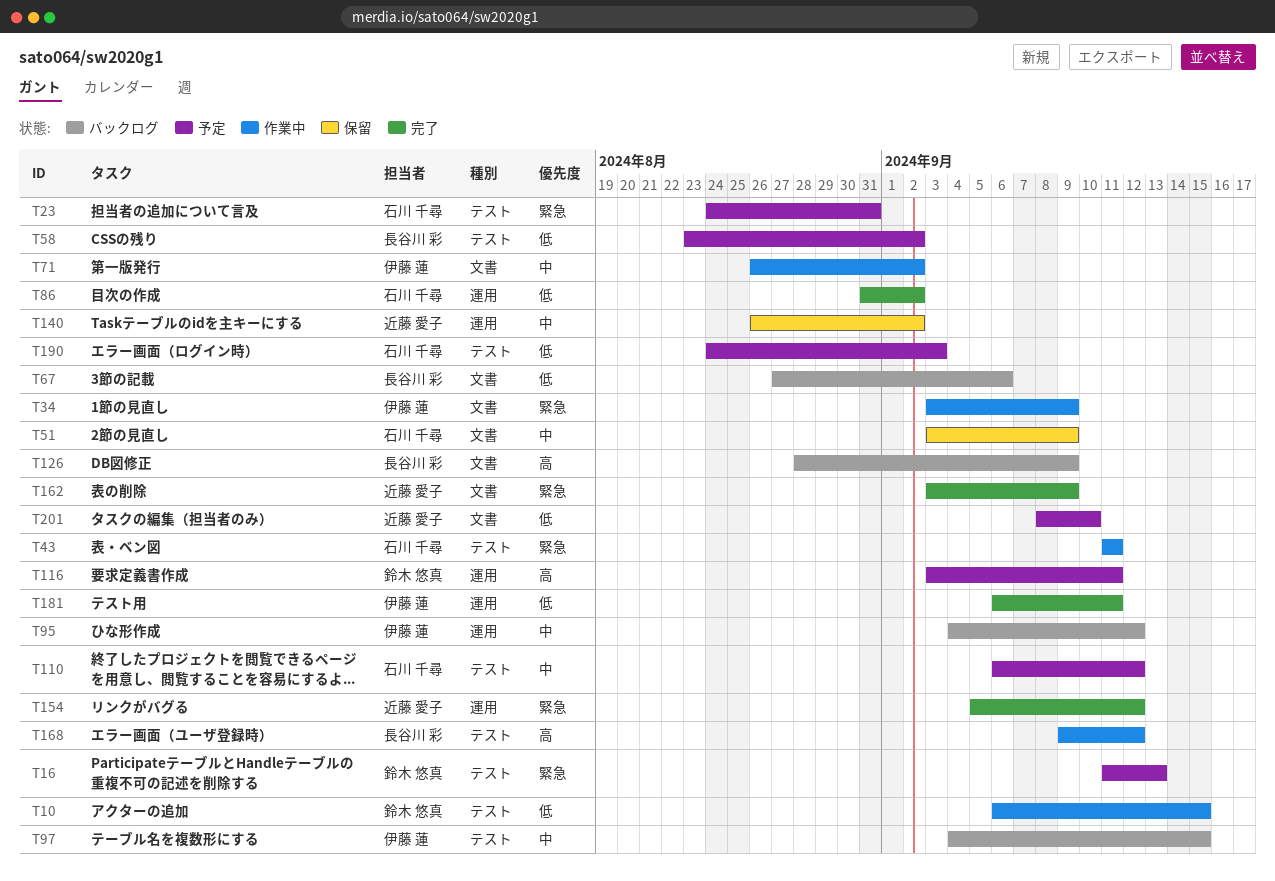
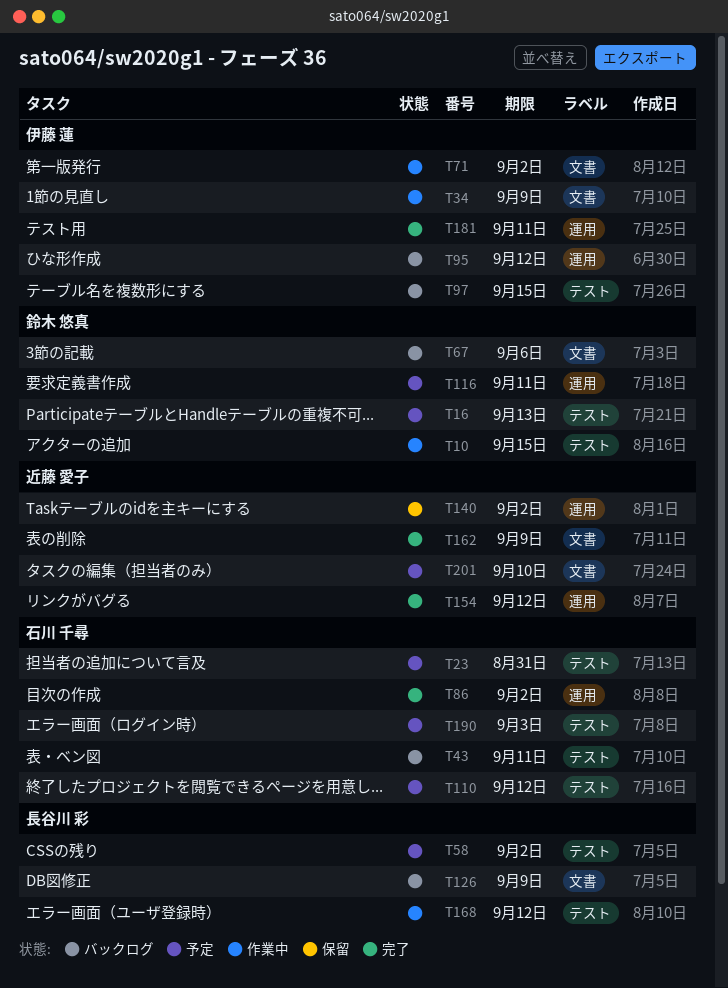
T43, status: 作業中 -> バックログ
T51: present -> none
T67, owner: 長谷川 彩 -> 鈴木 悠真

